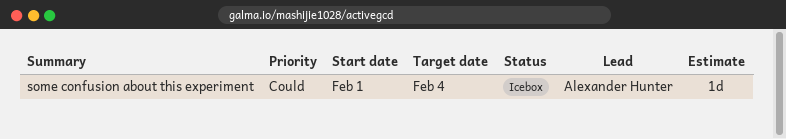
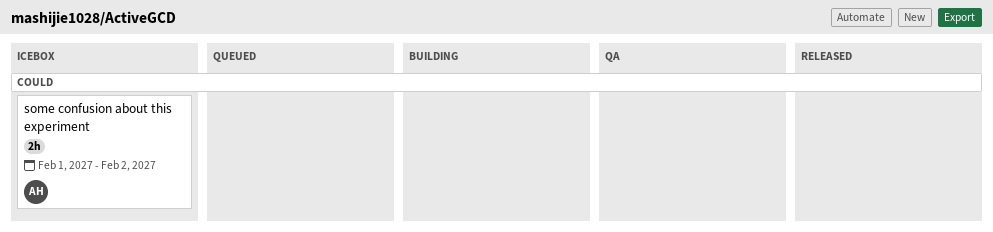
some confusion about this experiment, estimate: 1d -> 2h
some confusion about this experiment, due: Feb 4 -> Feb 2

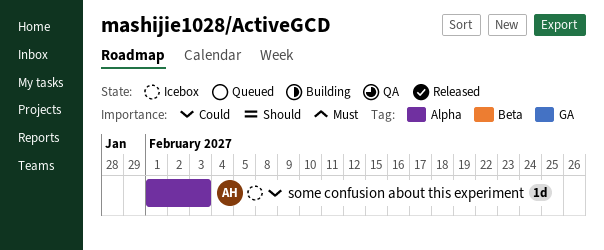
some confusion about this experiment, estimate: 2h -> 1d
some confusion about this experiment, due: Feb 2 -> Feb 3

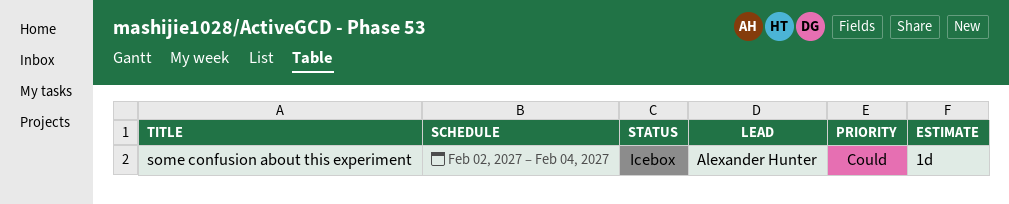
some confusion about this experiment, start: Feb 1 -> Feb 2
some confusion about this experiment, due: Feb 3 -> Feb 4

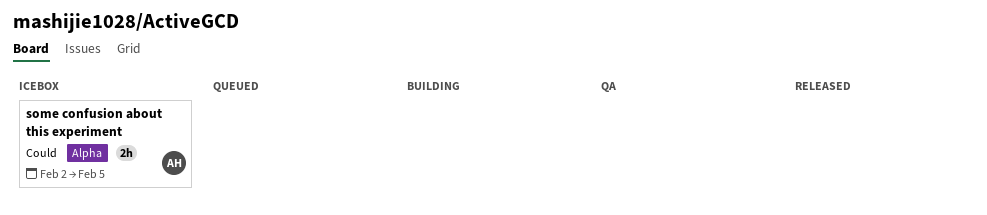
some confusion about this experiment, estimate: 1d -> 2h
some confusion about this experiment, due: Feb 4 -> Feb 5

